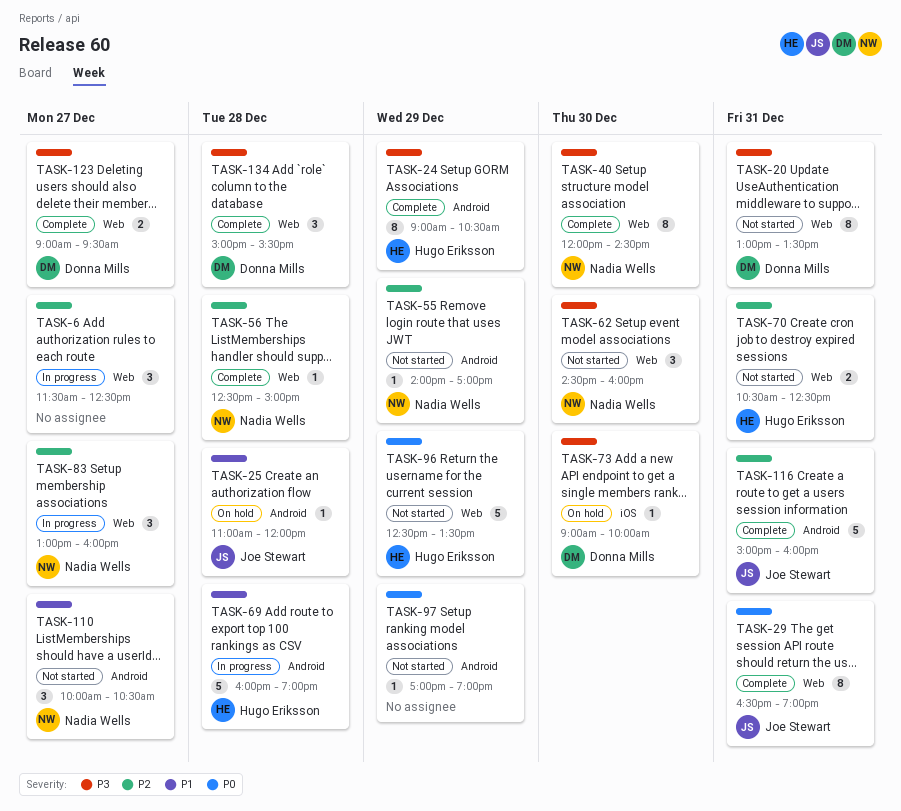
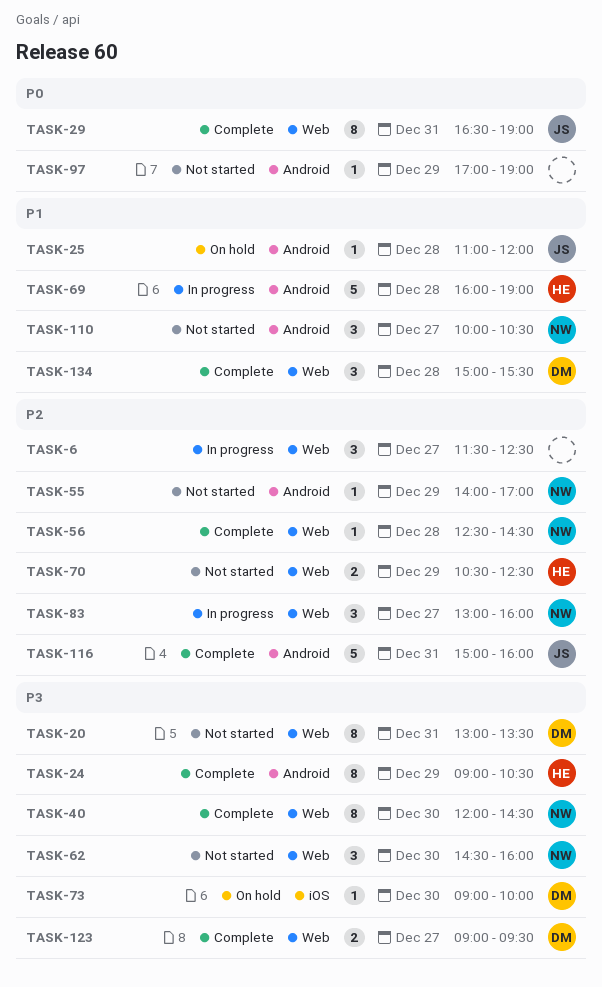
TASK-56, ends: 15:00 -> 14:30
TASK-70, day: Dec 31 -> Dec 29
TASK-96: present -> none
TASK-134, priority: P3 -> P1

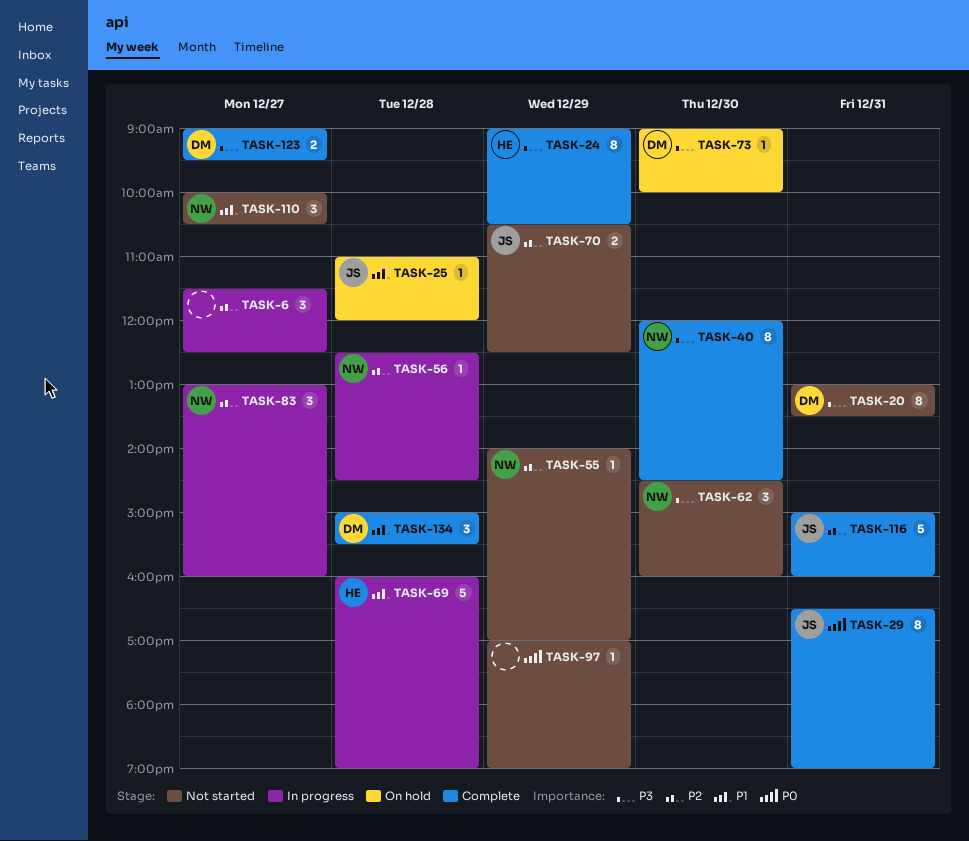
TASK-56, status: Complete -> In progress
TASK-70, owner: HE -> JS

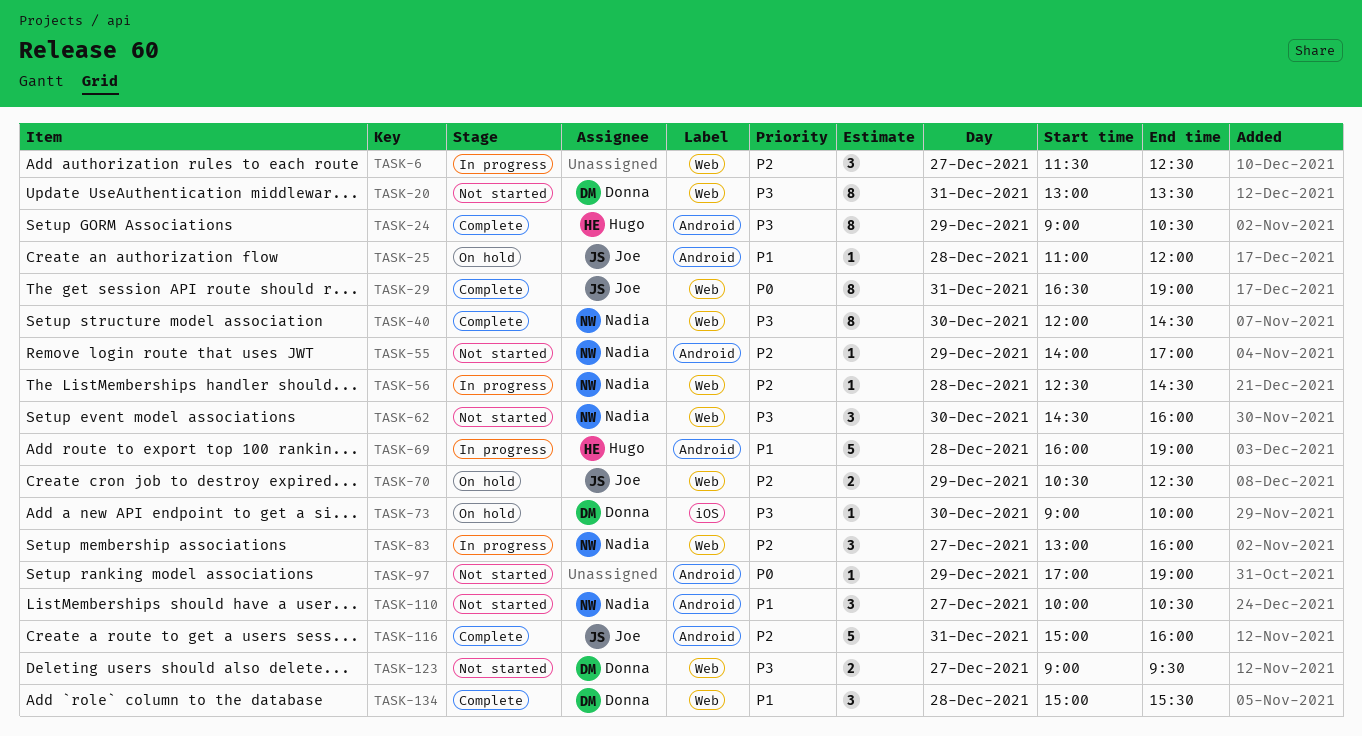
TASK-70, status: Not started -> On hold
TASK-123, status: Complete -> Not started

